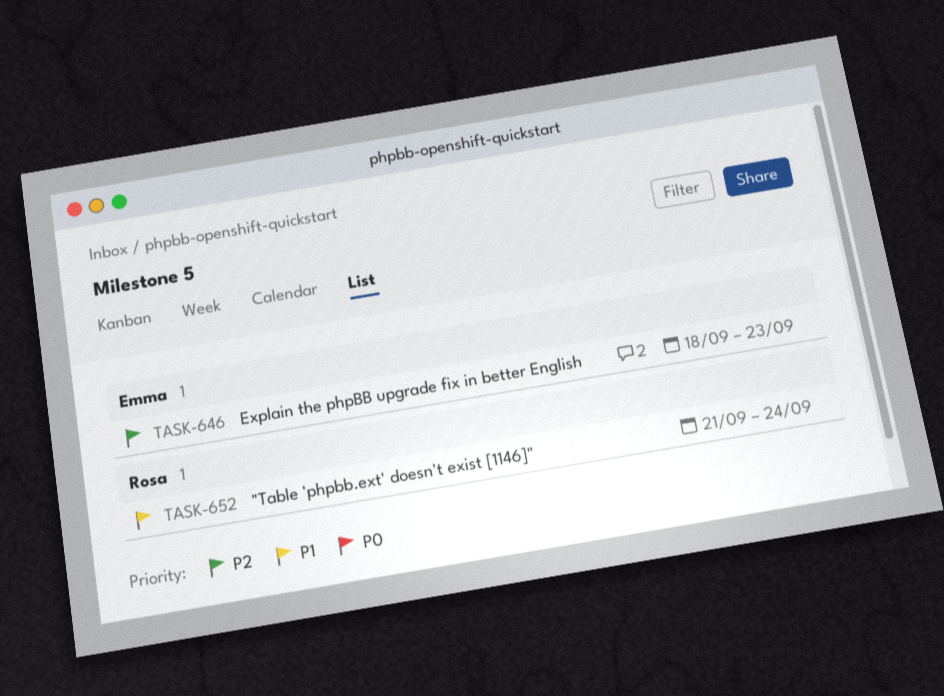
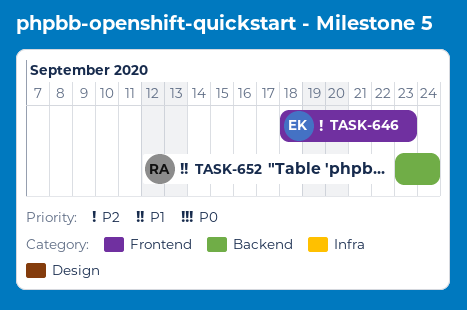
TASK-652, start: Sep 21 -> Sep 23

